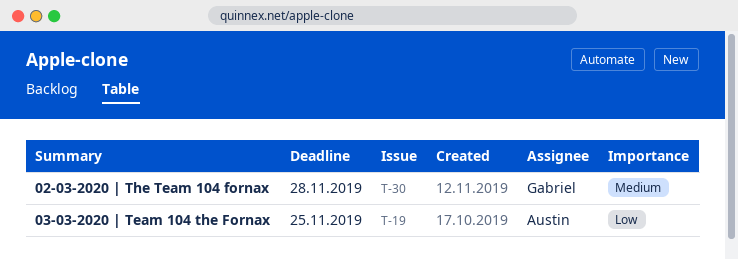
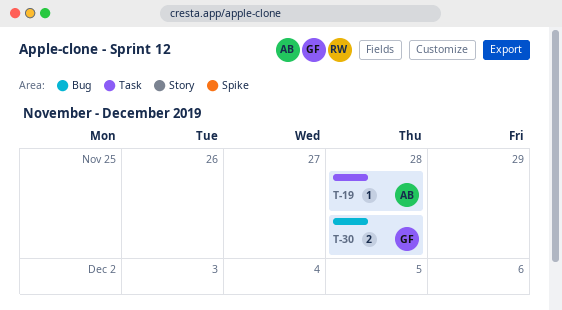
T-19, due: Nov 25 -> Nov 28

